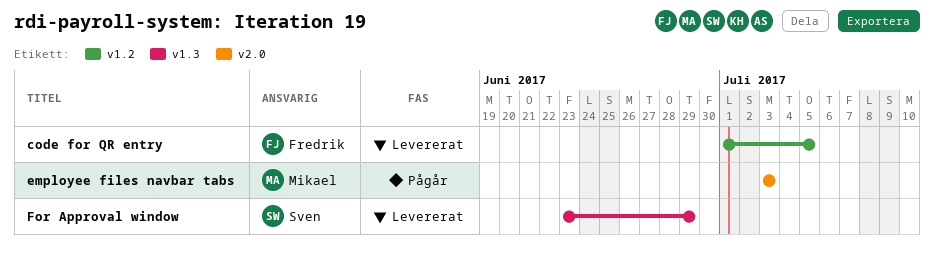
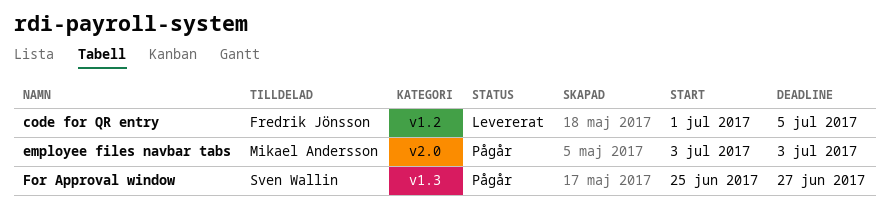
For Approval window, status: Levererat -> Pågår
For Approval window, start: Jun 23 -> Jun 25
For Approval window, due: Jun 29 -> Jun 27

